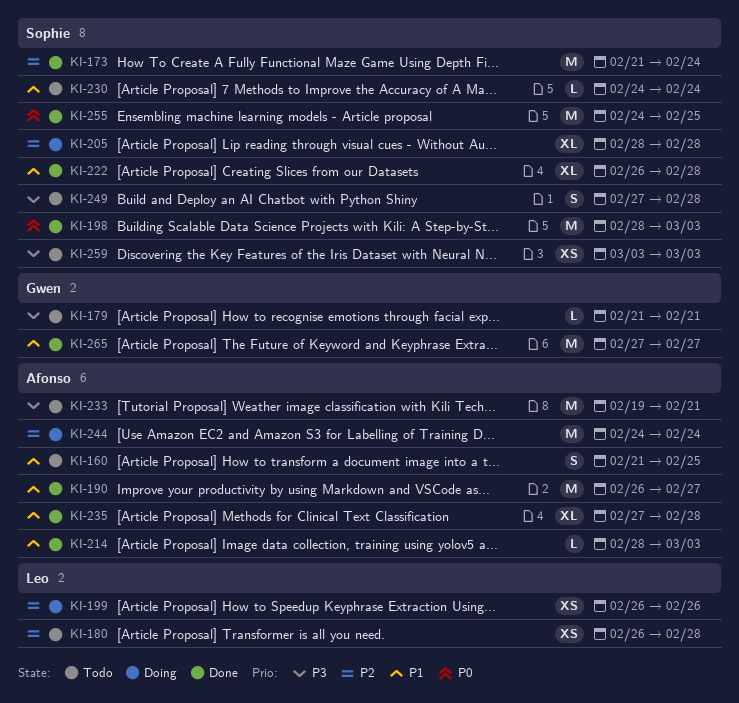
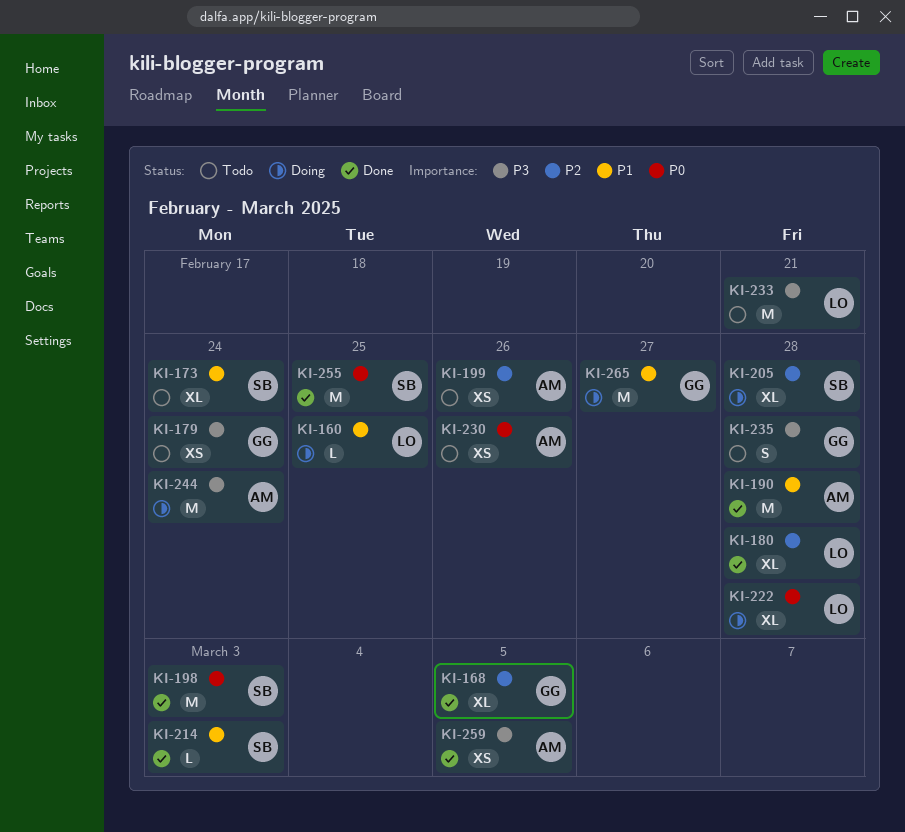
KI-160, status: Todo -> Doing
KI-160, owner: Afonso -> Leo
KI-160, estimate: S -> L
KI-168: none -> present
KI-173, status: Done -> Todo
KI-173, priority: P2 -> P1
KI-173, estimate: M -> XL
KI-179, estimate: L -> XS
KI-179, due: Feb 21 -> Feb 24
KI-180, status: Todo -> Done
KI-180, estimate: XS -> XL
KI-190, due: Feb 27 -> Feb 28
KI-199, status: Doing -> Todo
KI-199, owner: Leo -> Afonso
KI-214, owner: Afonso -> Sophie
KI-222, status: Done -> Doing
KI-222, owner: Sophie -> Leo
KI-222, priority: P1 -> P0
KI-230, owner: Sophie -> Afonso
KI-230, priority: P1 -> P0
KI-230, estimate: L -> XS
KI-230, due: Feb 24 -> Feb 26
KI-233, owner: Afonso -> Leo
KI-235, status: Done -> Todo
KI-235, owner: Afonso -> Gwen
KI-235, priority: P1 -> P3
KI-235, estimate: XL -> S
KI-244, priority: P2 -> P3
KI-249: present -> none
KI-259, status: Todo -> Done
KI-259, owner: Sophie -> Afonso
KI-259, due: Mar 3 -> Mar 5
KI-265, status: Done -> Doing

